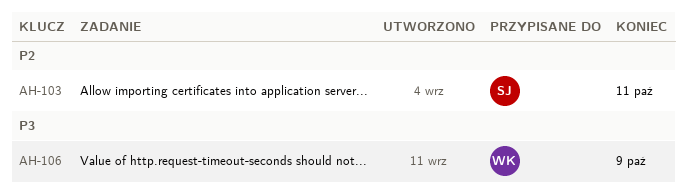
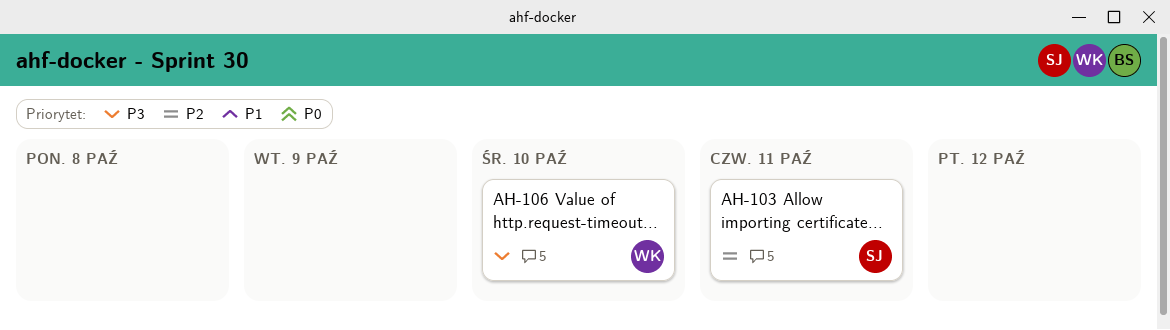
AH-106, due: Oct 9 -> Oct 10

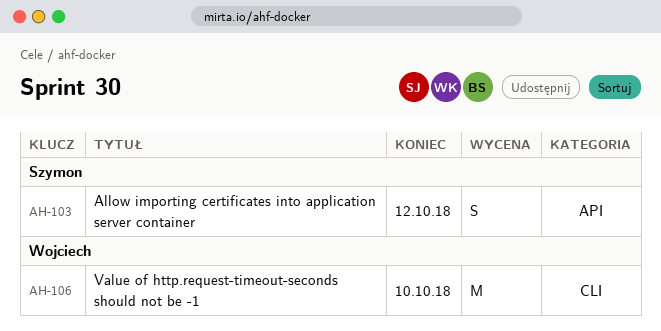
AH-103, due: Oct 11 -> Oct 12

